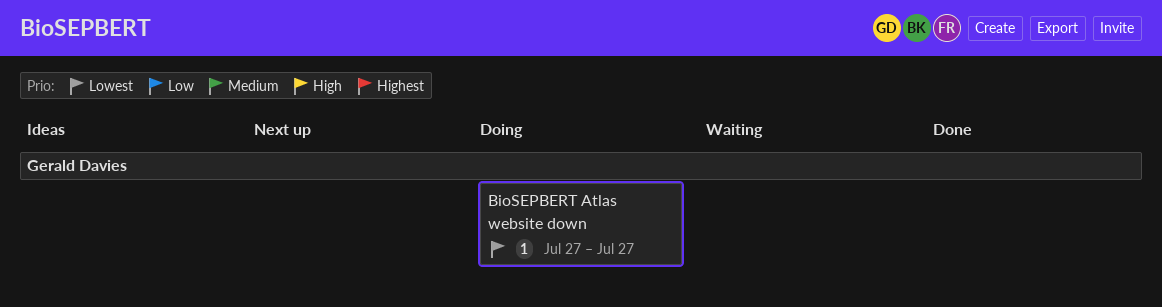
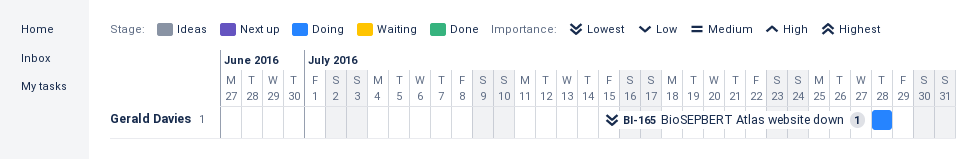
BioSEPBERT Atlas website down, start: Jul 27 -> Jul 28
BioSEPBERT Atlas website down, due: Jul 27 -> Jul 28

